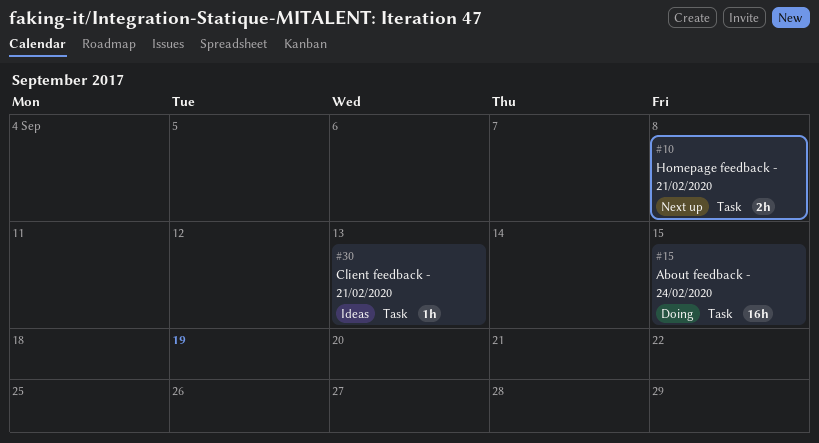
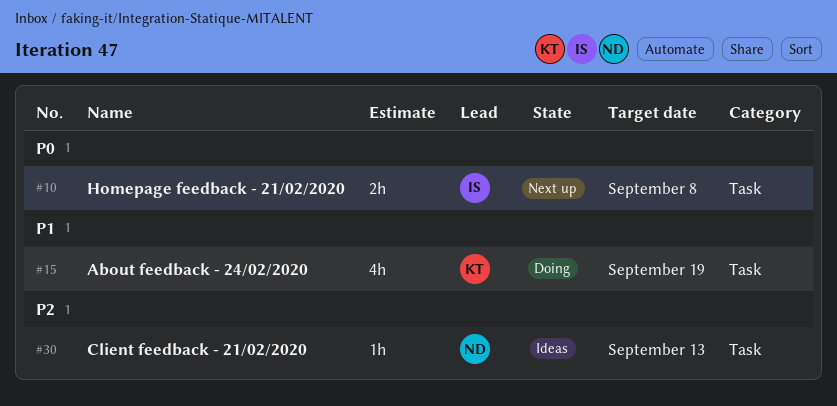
#15, estimate: 16h -> 4h
#15, due: Sep 15 -> Sep 19

